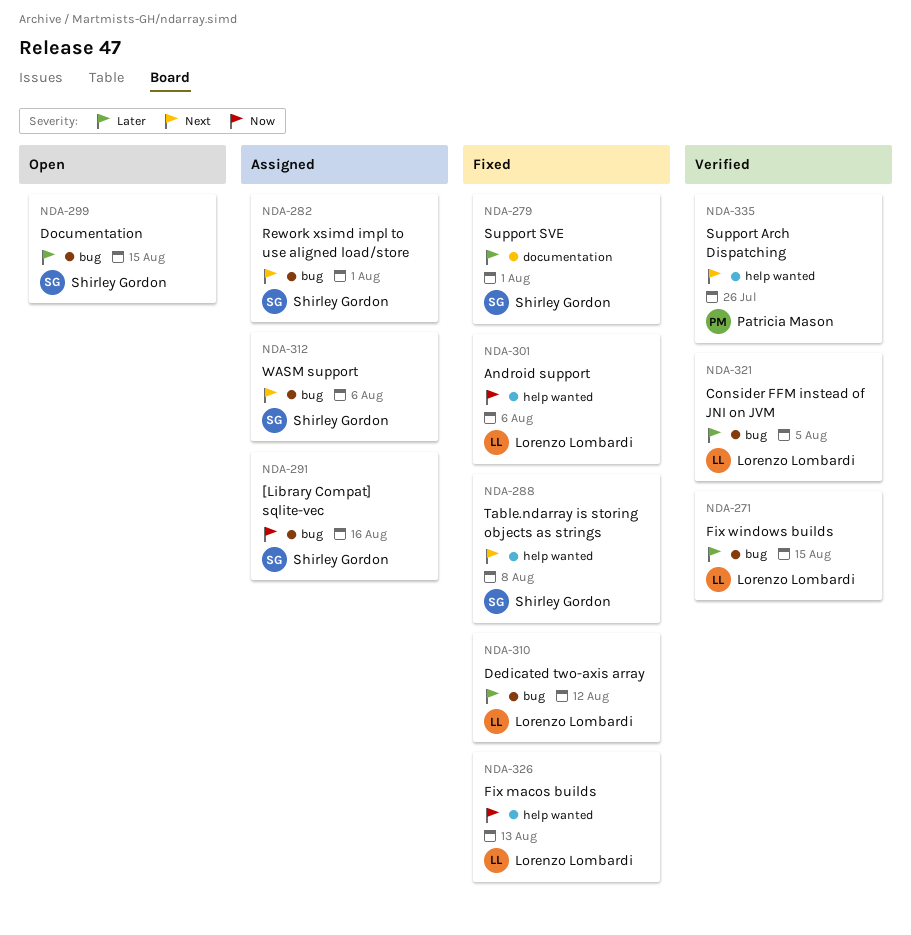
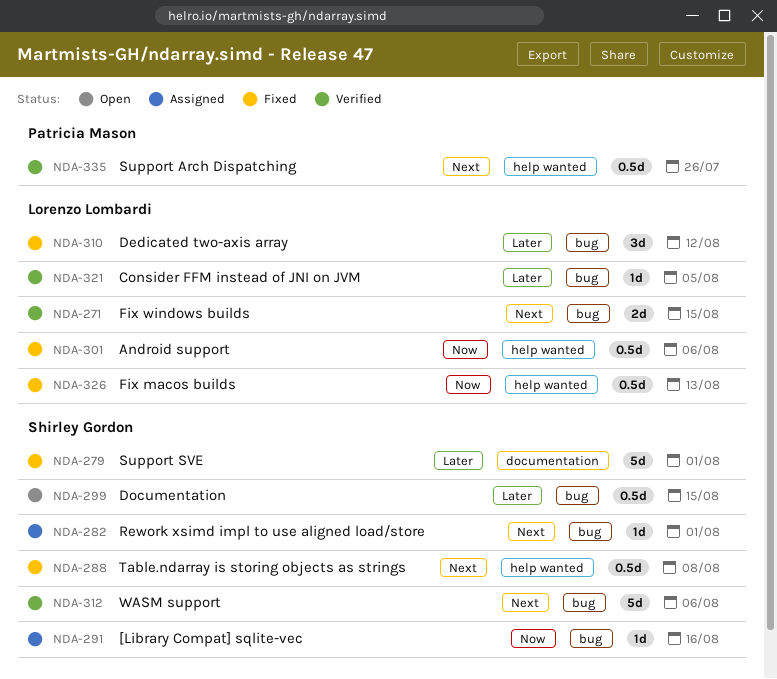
NDA-271, priority: Later -> Next
NDA-312, status: Assigned -> Verified

